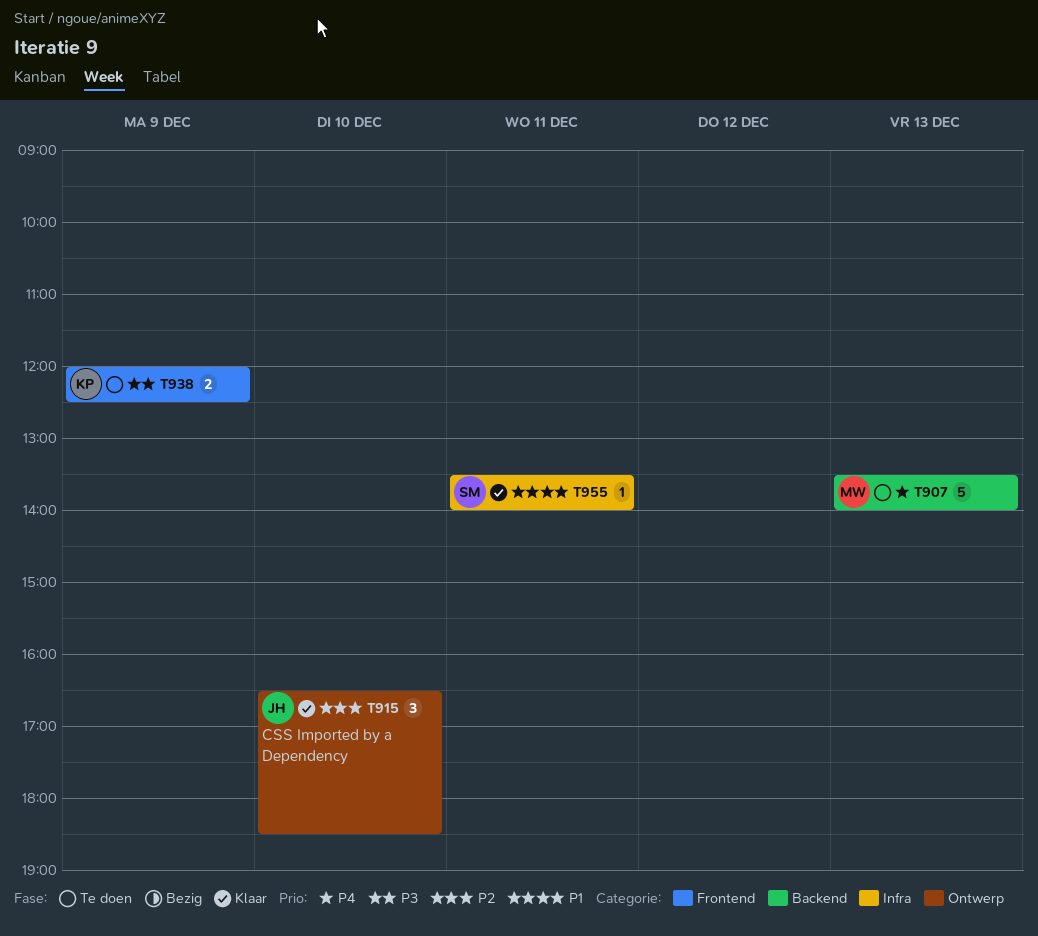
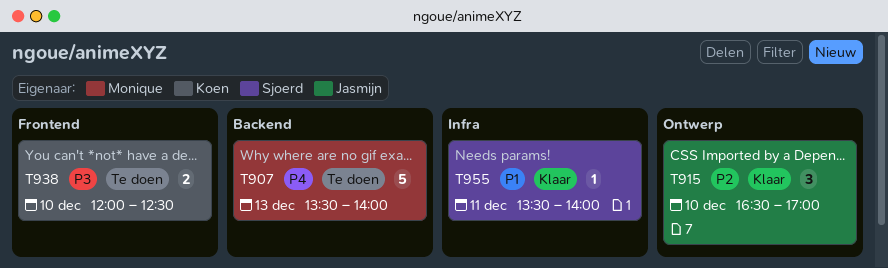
T915, ends: 18:30 -> 17:00
T938, day: Dec 9 -> Dec 10

